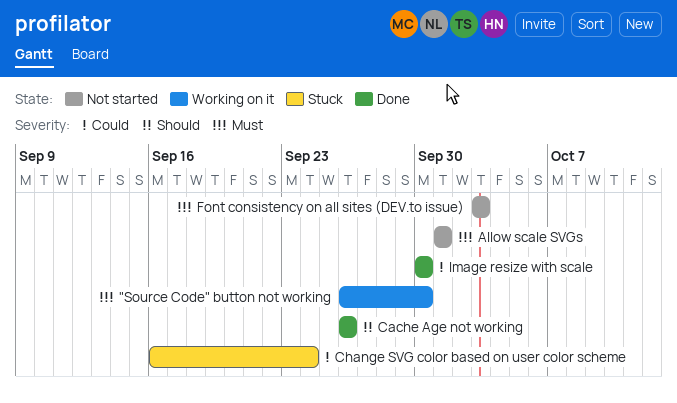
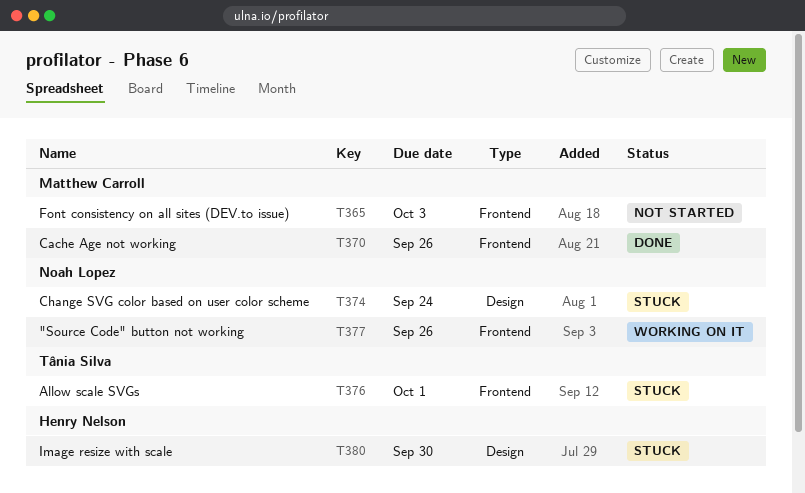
"Source Code" button not working, due: Sep 30 -> Sep 26
Allow scale SVGs, status: Not started -> Stuck
Image resize with scale, status: Done -> Stuck

